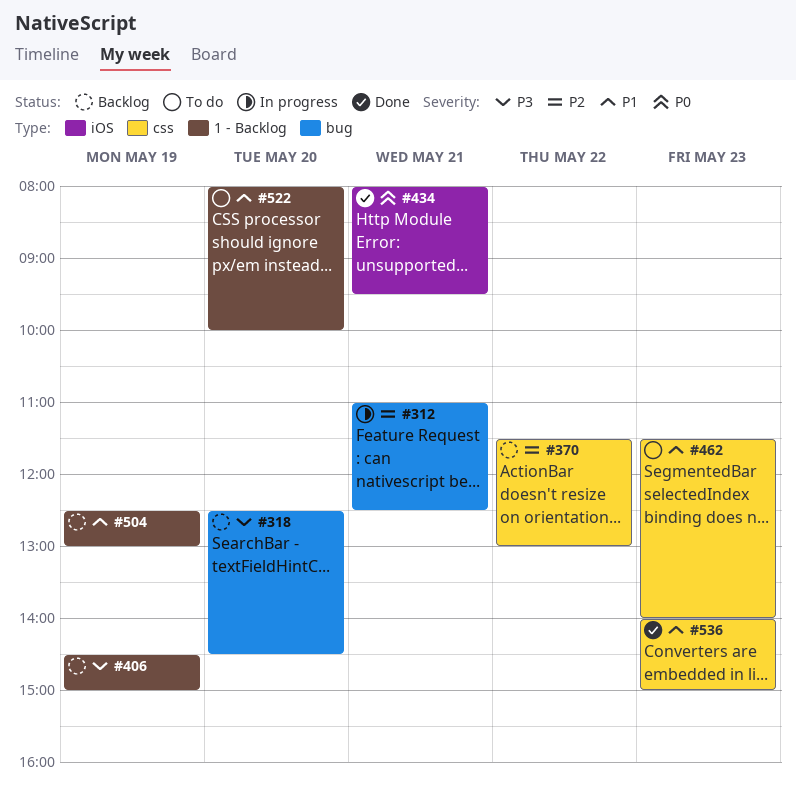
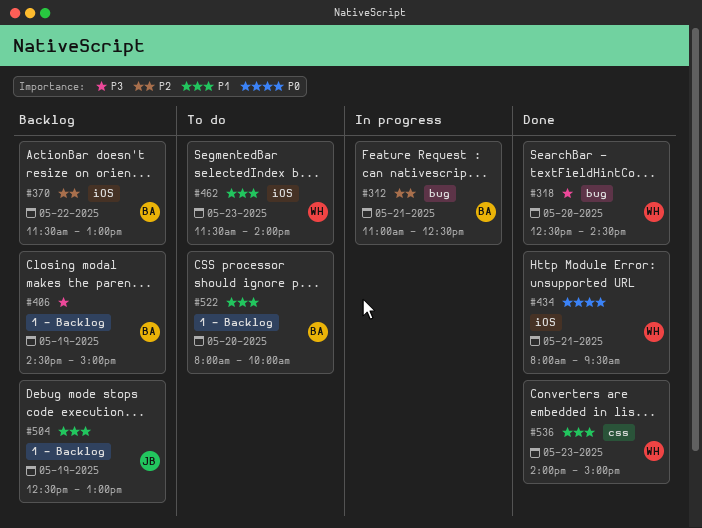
#318, status: Backlog -> Done
#370, label: css -> iOS
#462, label: css -> iOS

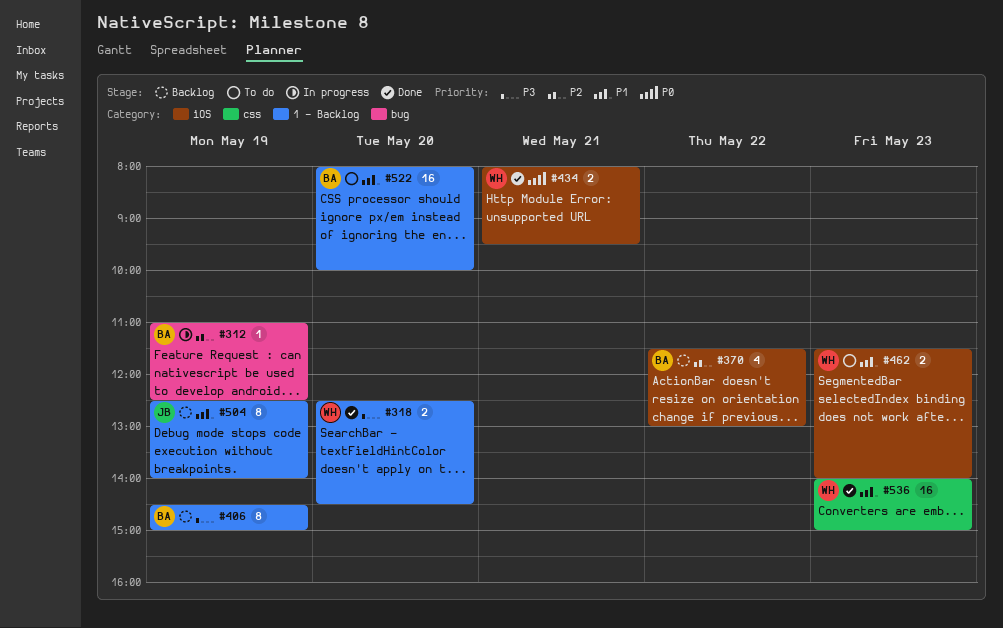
#312, day: May 21 -> May 19
#318, label: bug -> 1 - Backlog
#504, ends: 13:00 -> 14:00

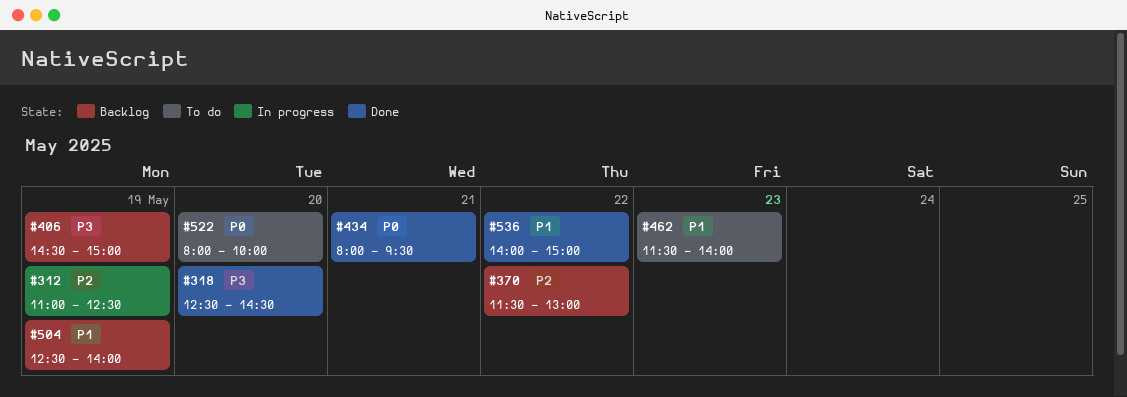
#522, priority: P1 -> P0
#536, day: May 23 -> May 22

